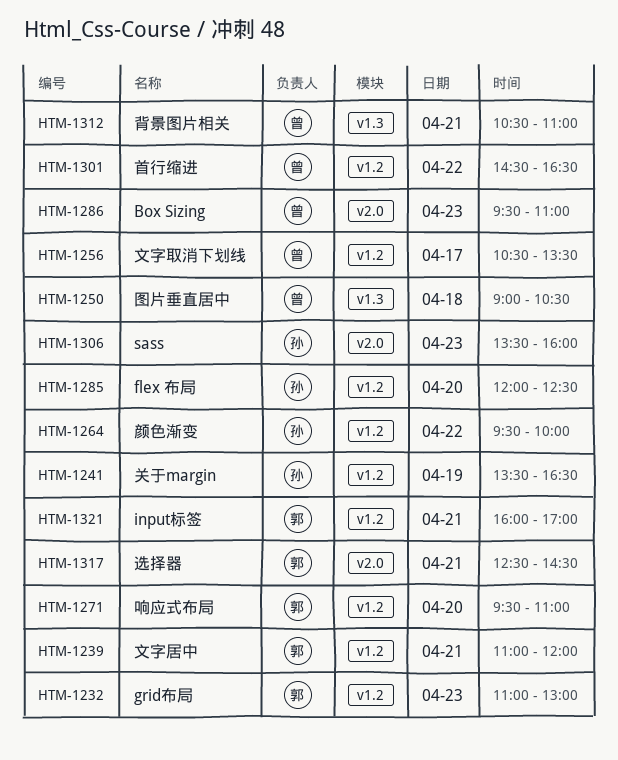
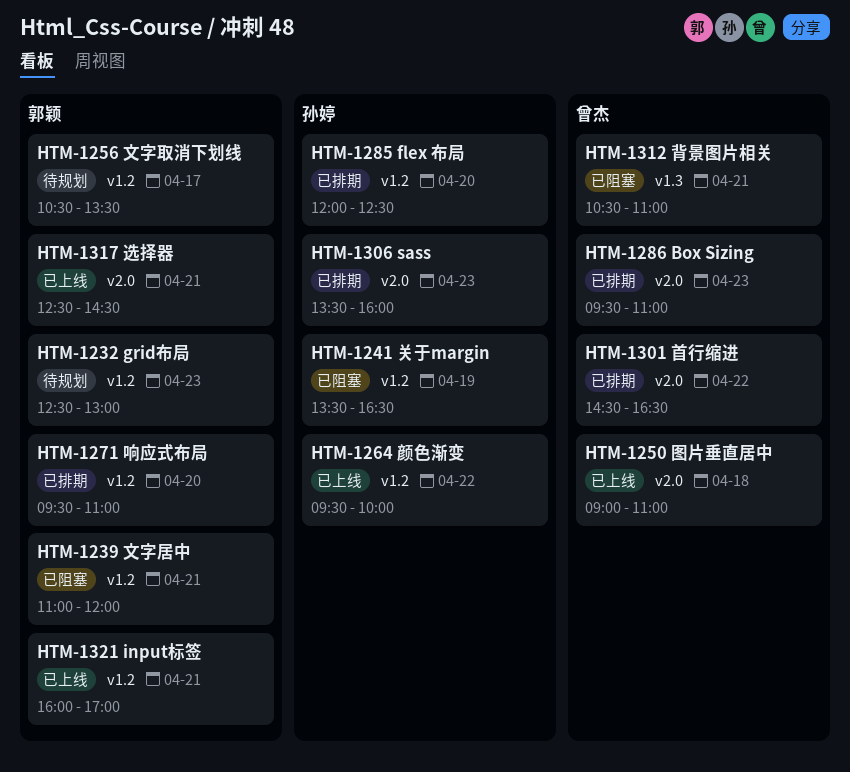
HTM-1232, begins: 11:00 -> 12:30
HTM-1250, label: v1.3 -> v2.0
HTM-1250, ends: 10:30 -> 11:00
HTM-1256, owner: 曾杰 -> 郭颖
HTM-1301, label: v1.2 -> v2.0

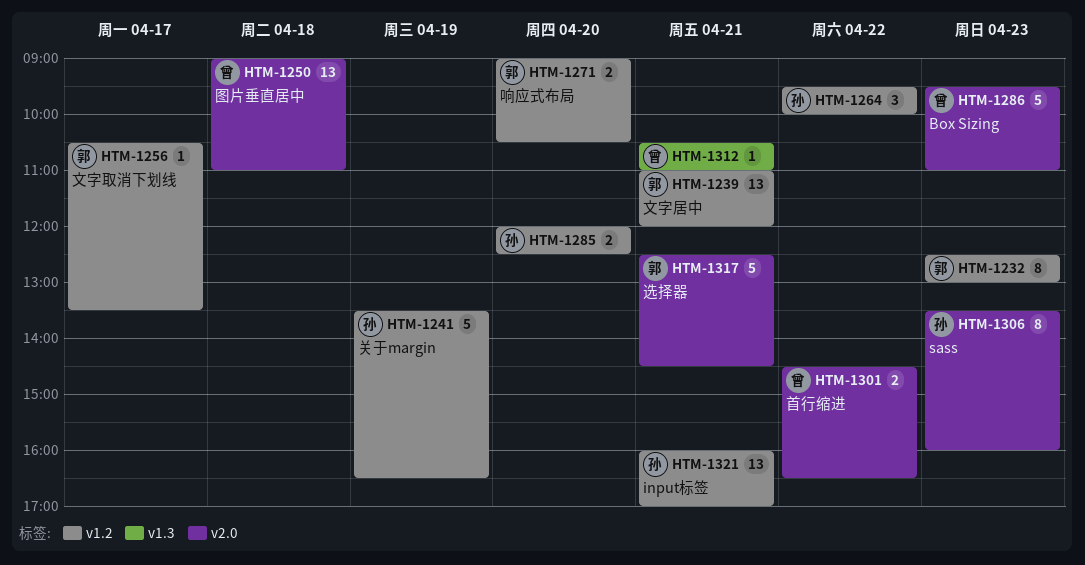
HTM-1271, begins: 09:30 -> 09:00
HTM-1271, ends: 11:00 -> 10:30
HTM-1321, owner: 郭颖 -> 孙婷

